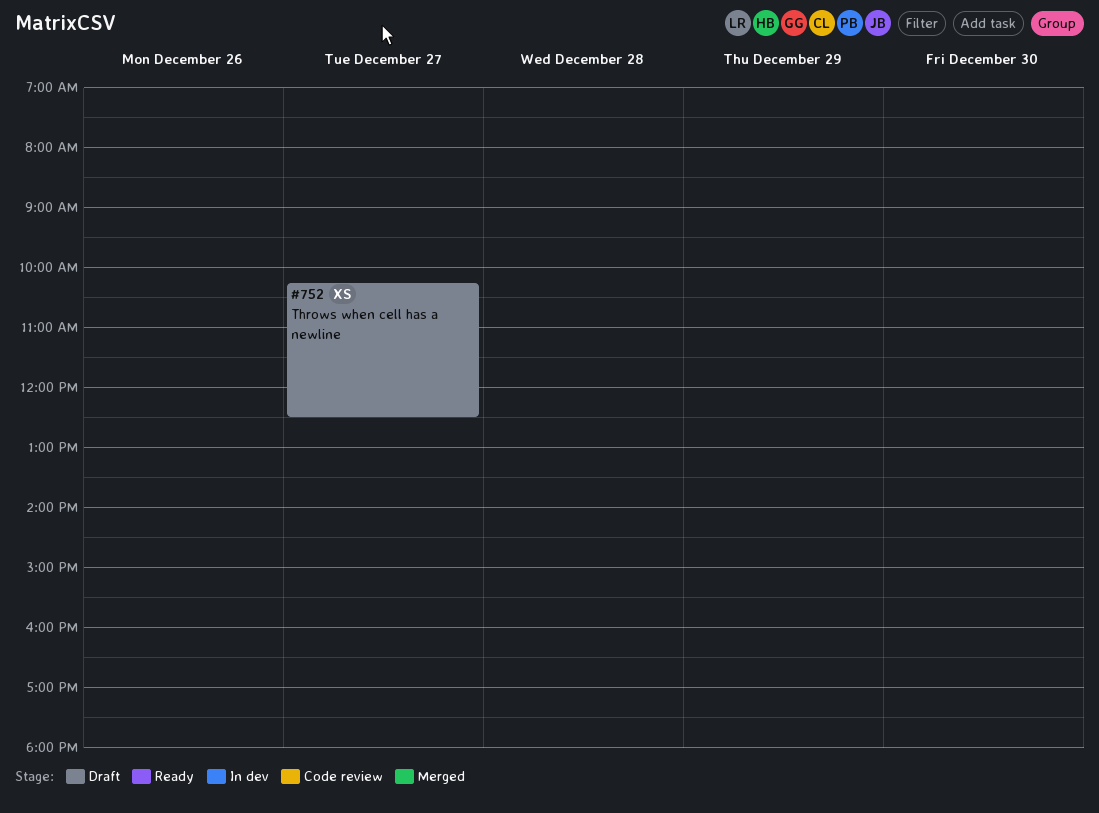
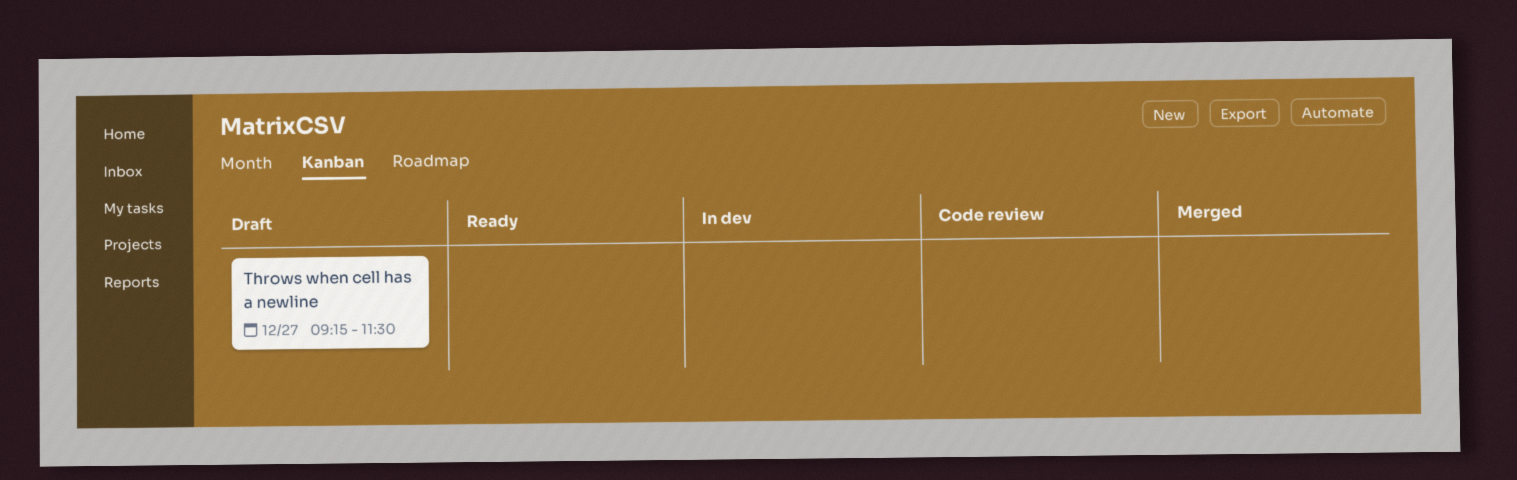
Throws when cell has a newline, begins: 10:15 -> 09:15
Throws when cell has a newline, ends: 12:30 -> 11:30

